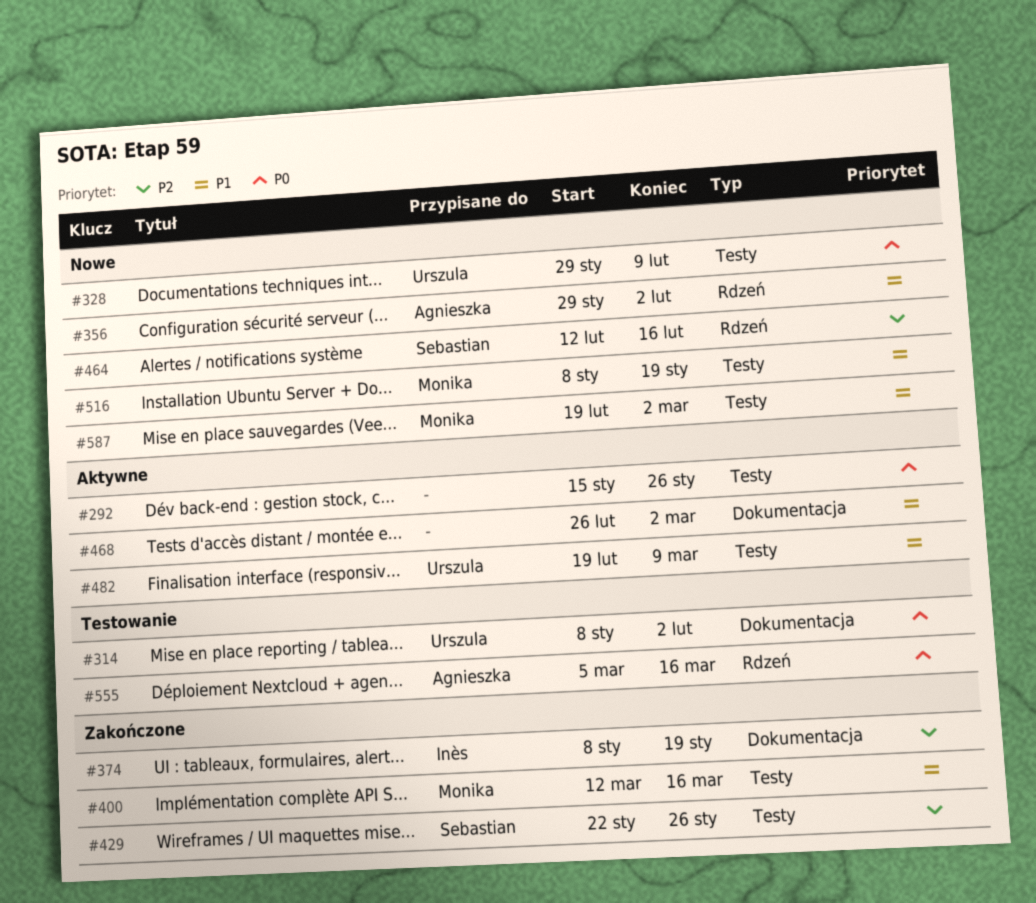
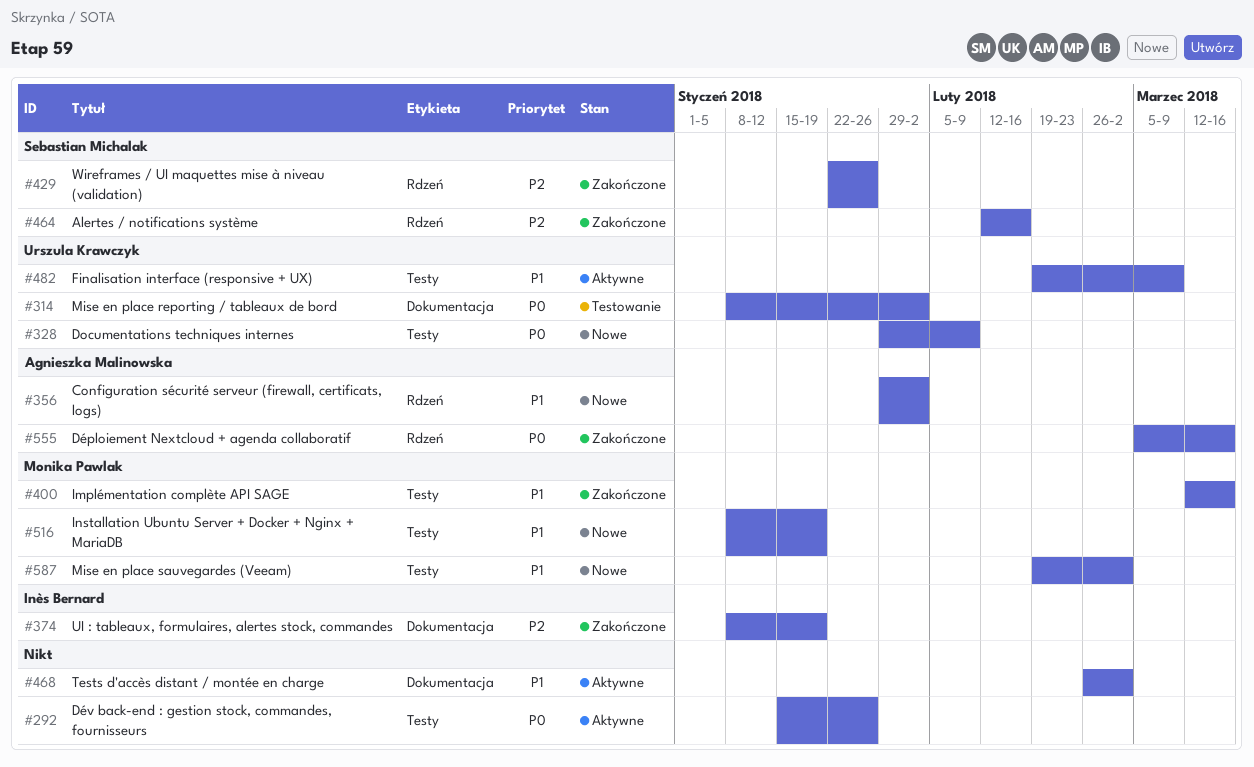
#429, label: Testy -> Rdzeń
#464, status: Nowe -> Zakończone
#555, status: Testowanie -> Zakończone

